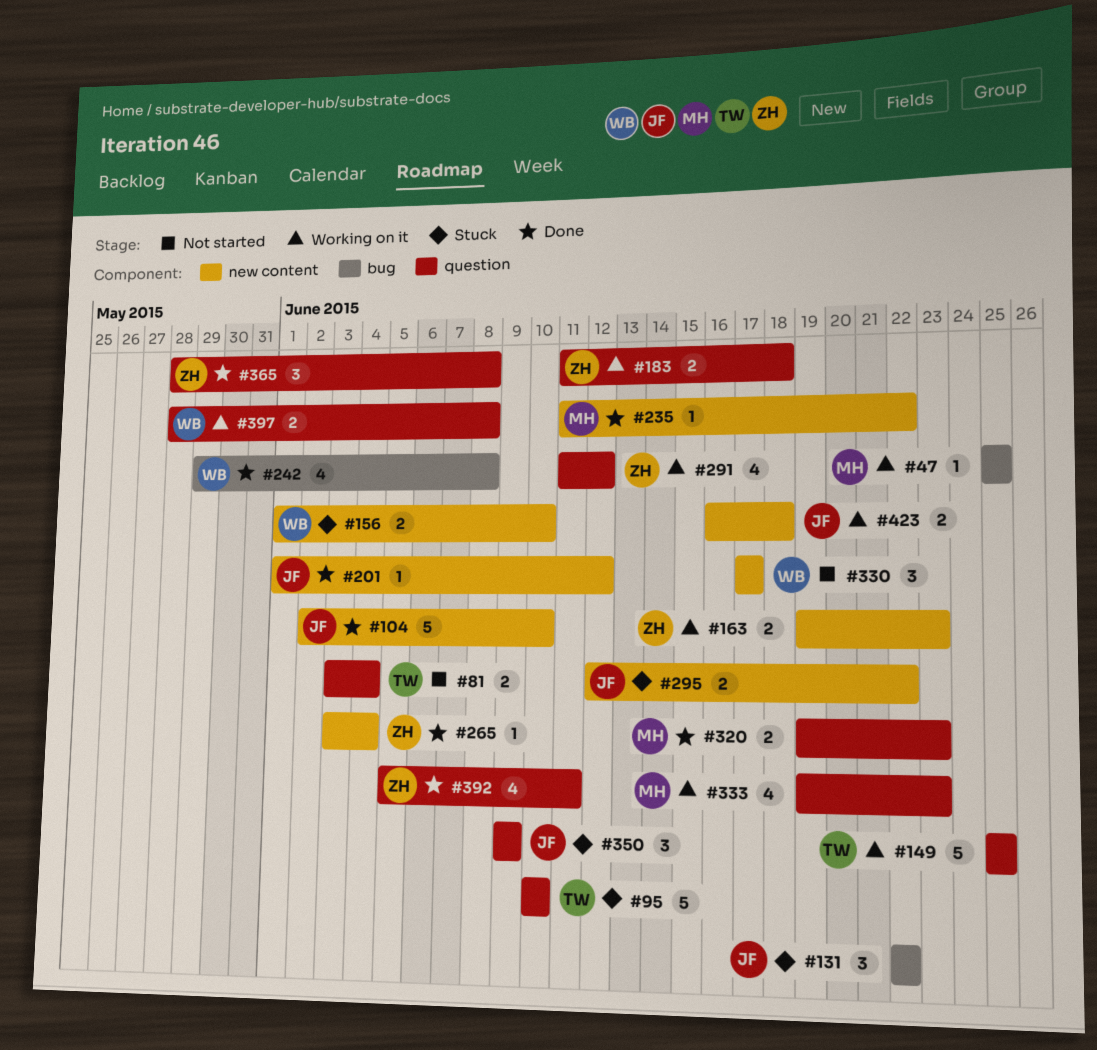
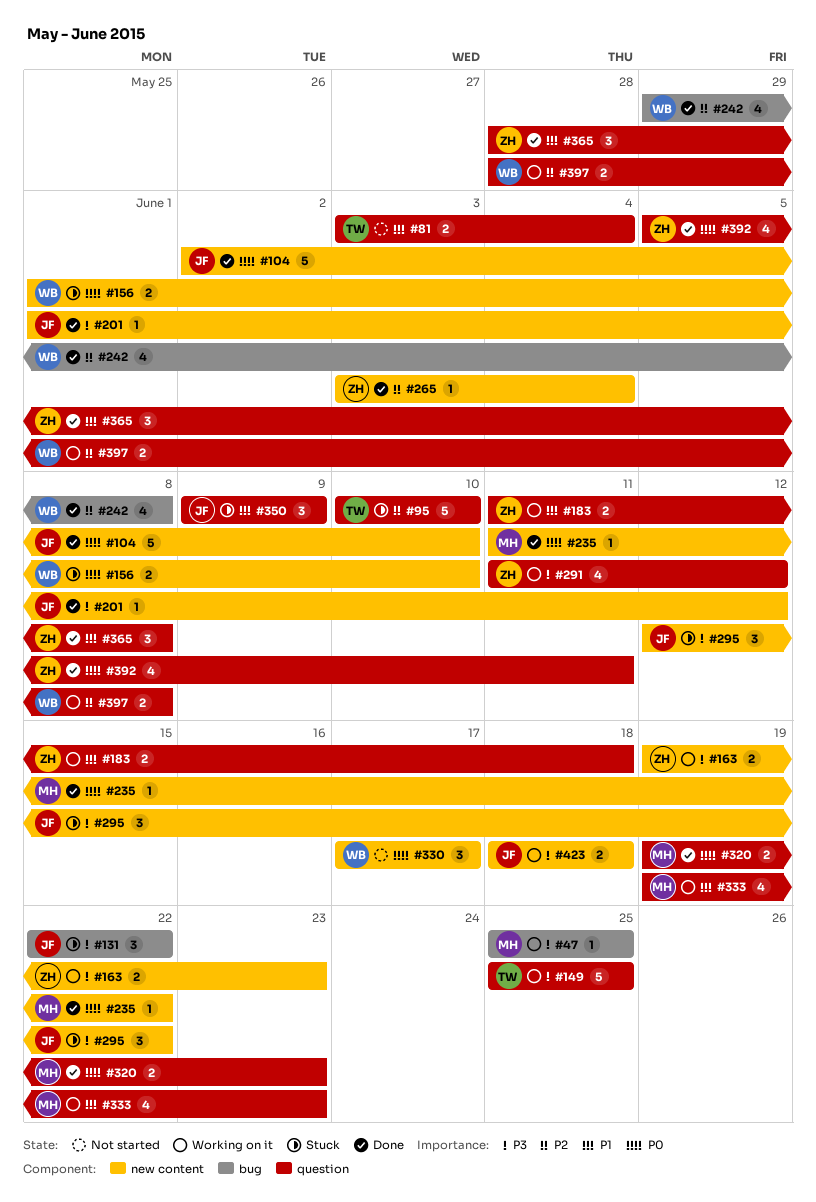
#295, estimate: 2 -> 3
#423, start: Jun 16 -> Jun 18

